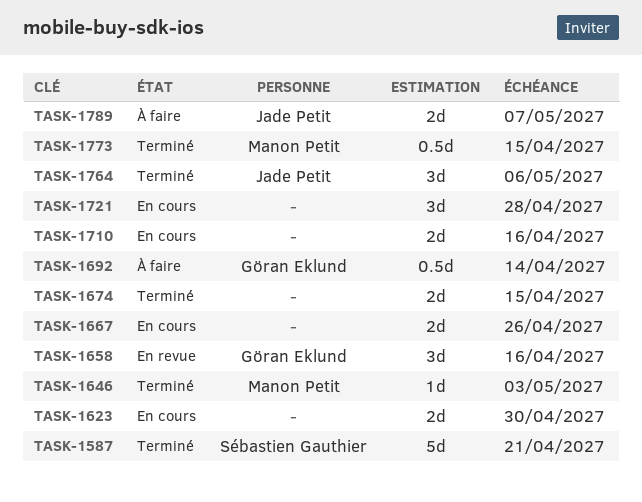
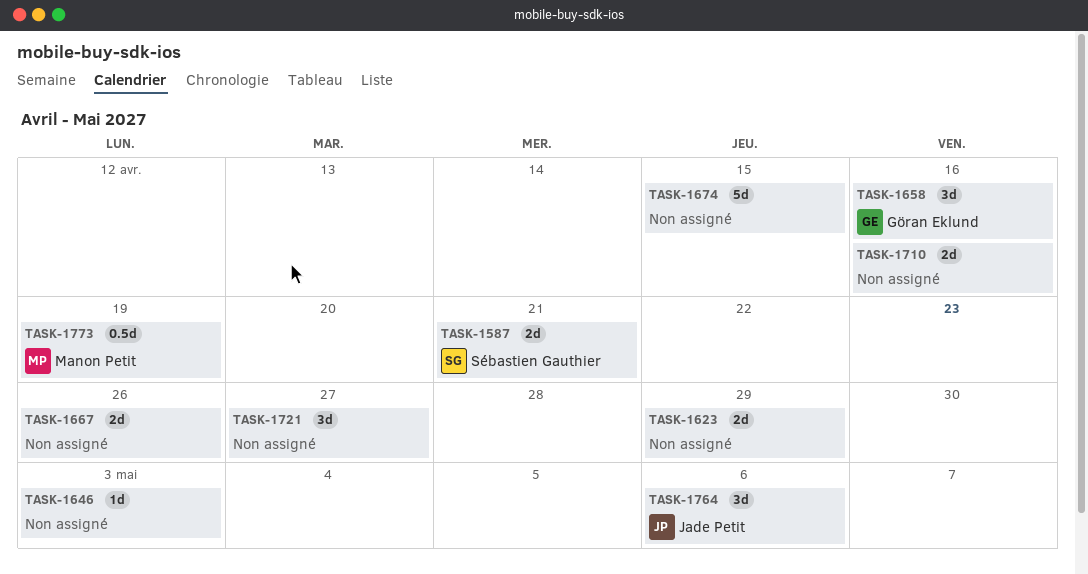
TASK-1587, estimate: 5d -> 2d
TASK-1623, due: Apr 30 -> Apr 29
TASK-1646, owner: Manon Petit -> none
TASK-1674, estimate: 2d -> 5d
TASK-1692: present -> none
TASK-1721, due: Apr 28 -> Apr 27
TASK-1773, due: Apr 15 -> Apr 19
TASK-1789: present -> none

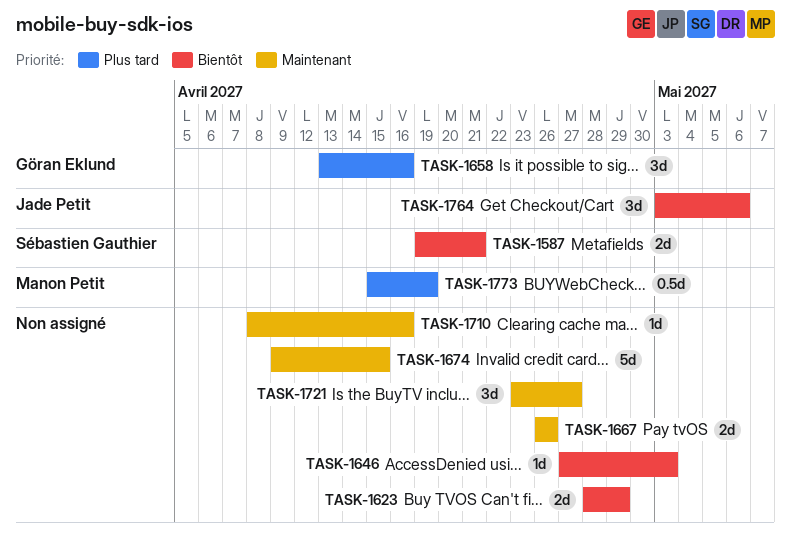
TASK-1710, estimate: 2d -> 1d

